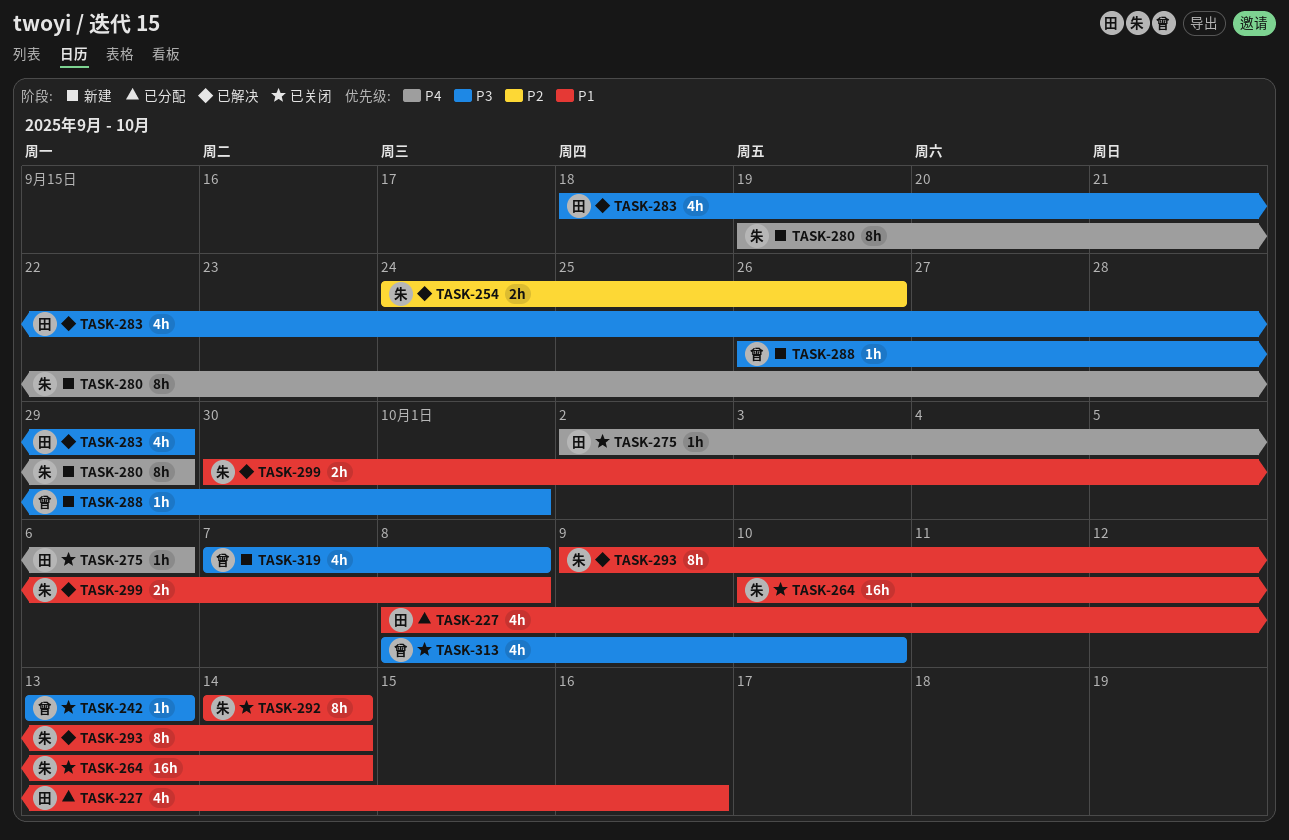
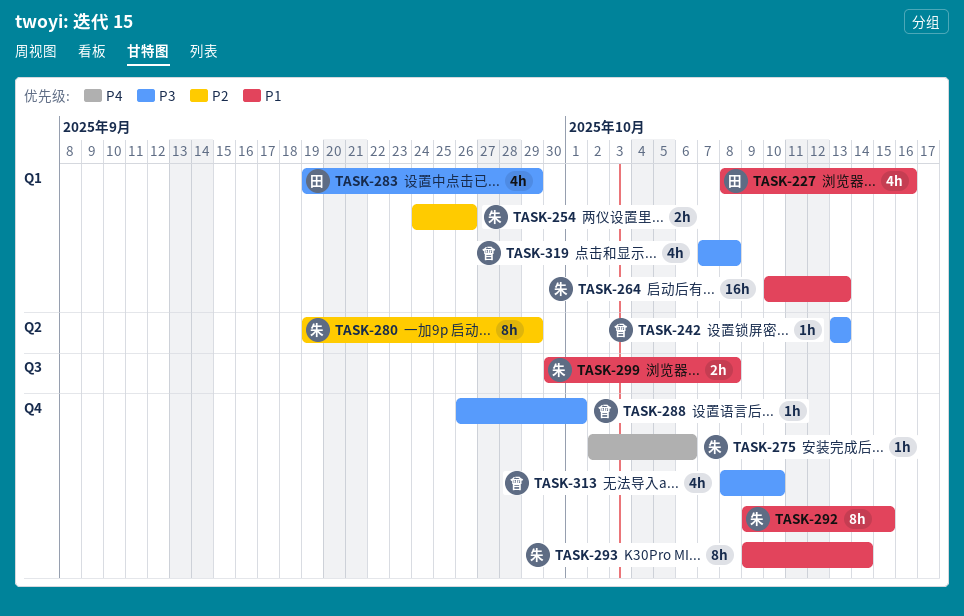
TASK-264, due: Oct 14 -> Oct 13
TASK-275, owner: 田 -> 朱
TASK-280, priority: P4 -> P2
TASK-283, start: Sep 18 -> Sep 19
TASK-292, start: Oct 14 -> Oct 9
TASK-292, due: Oct 14 -> Oct 15

